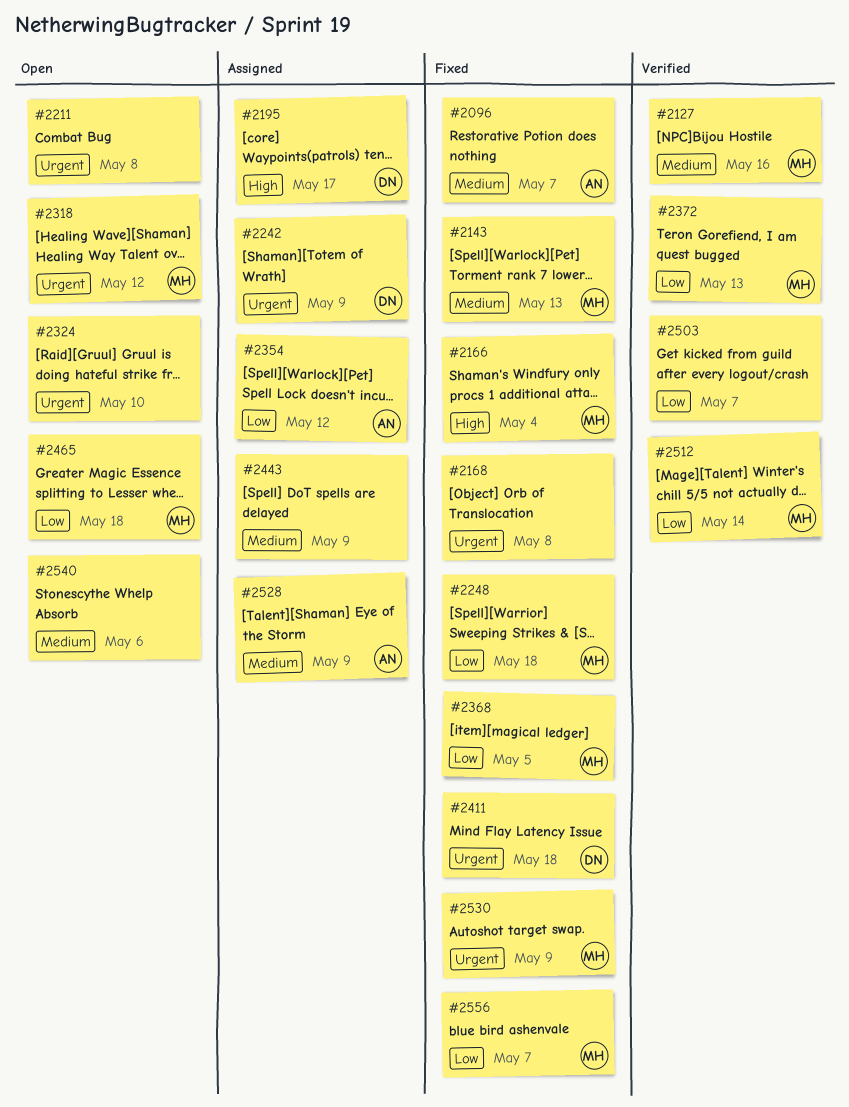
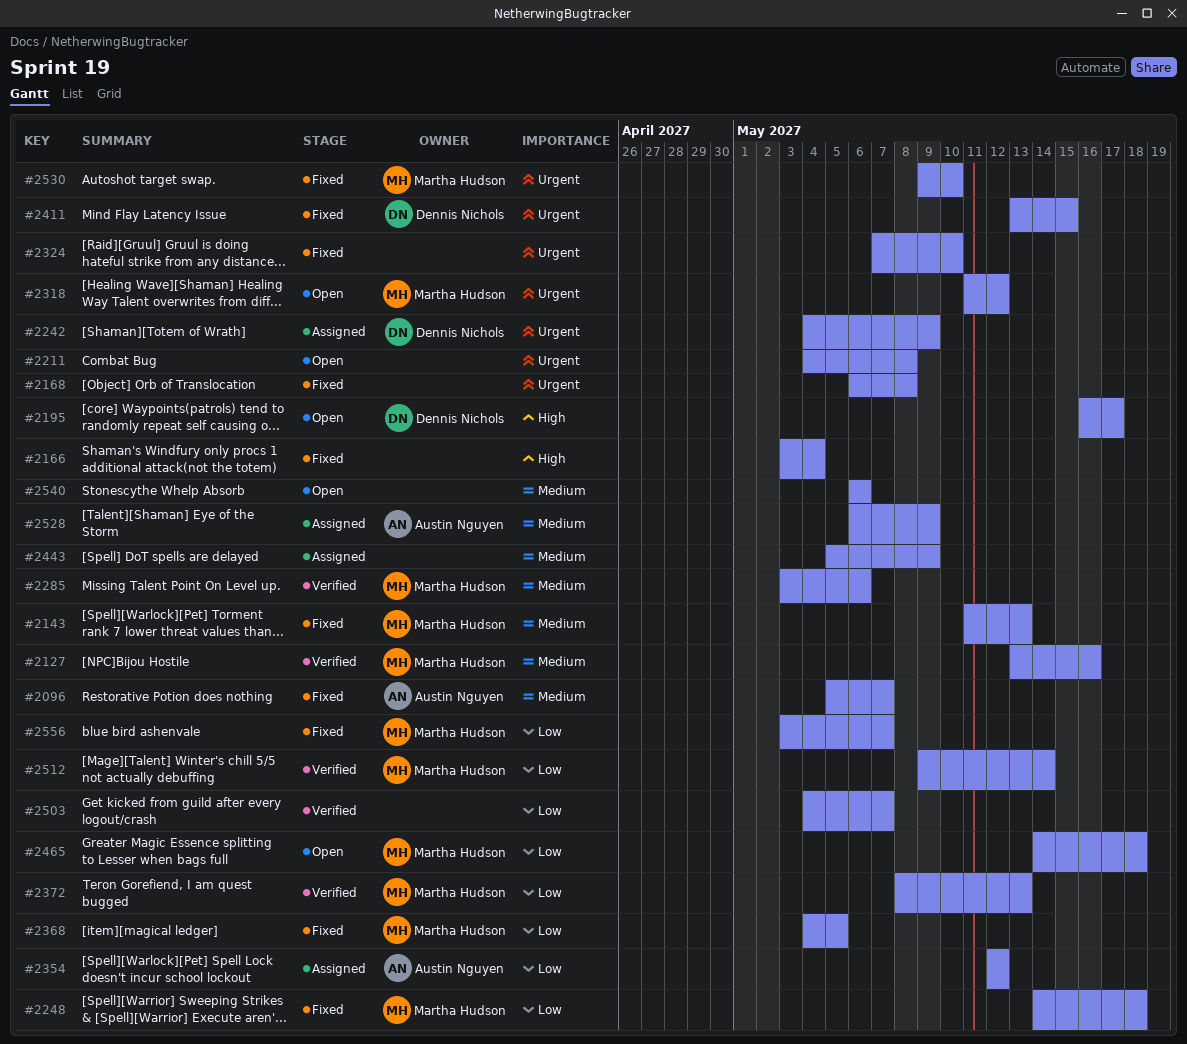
#2166, owner: Martha Hudson -> none
#2195, status: Assigned -> Open
#2285: none -> present
#2324, status: Open -> Fixed
#2411, due: May 18 -> May 15
#2530, due: May 9 -> May 10

